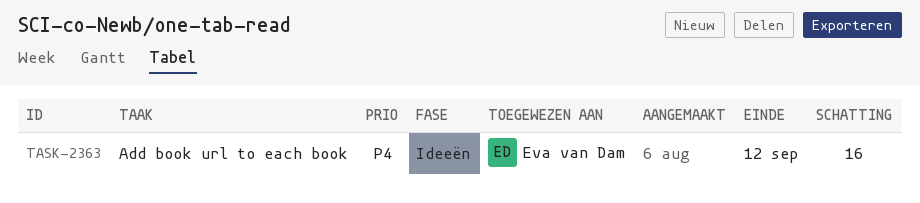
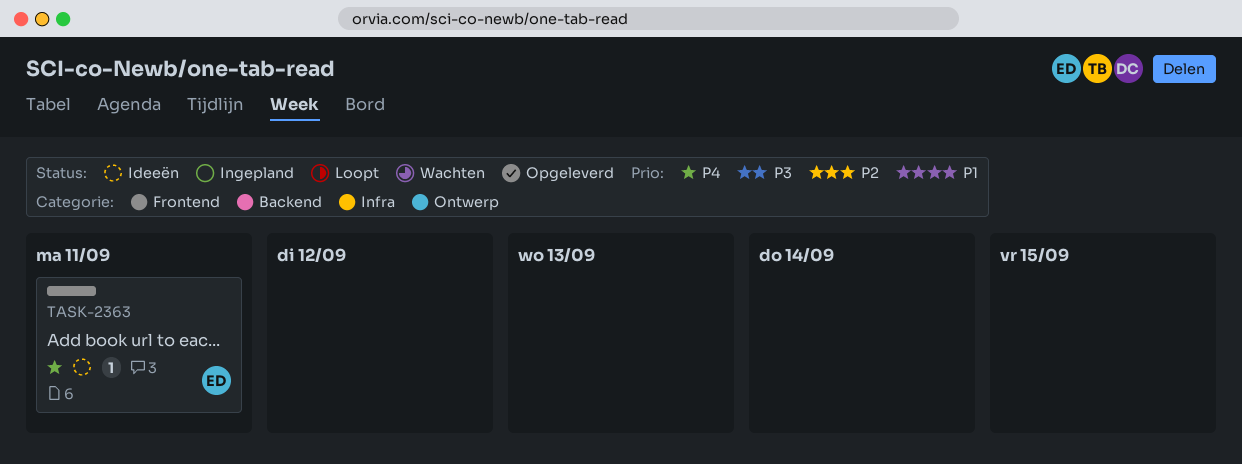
TASK-2363, estimate: 16 -> 1
TASK-2363, due: Sep 12 -> Sep 11

